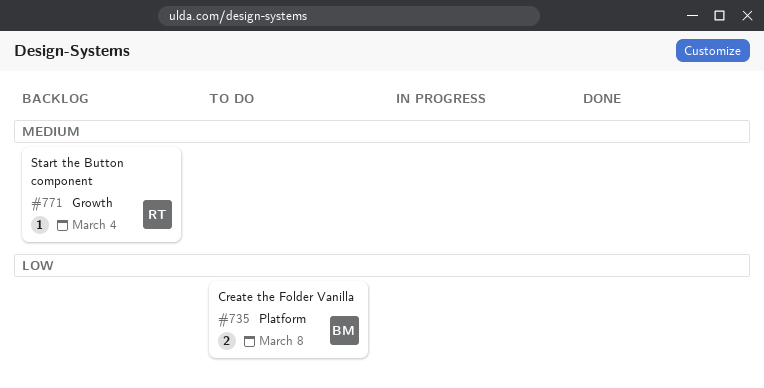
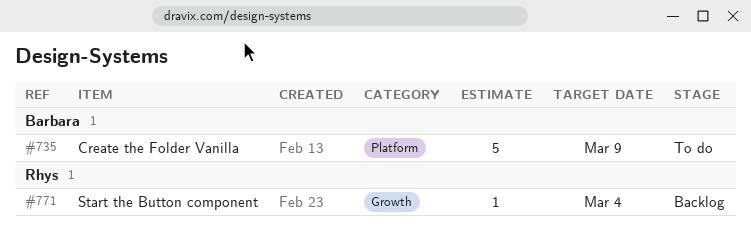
#735, estimate: 2 -> 5
#735, due: Mar 8 -> Mar 9

